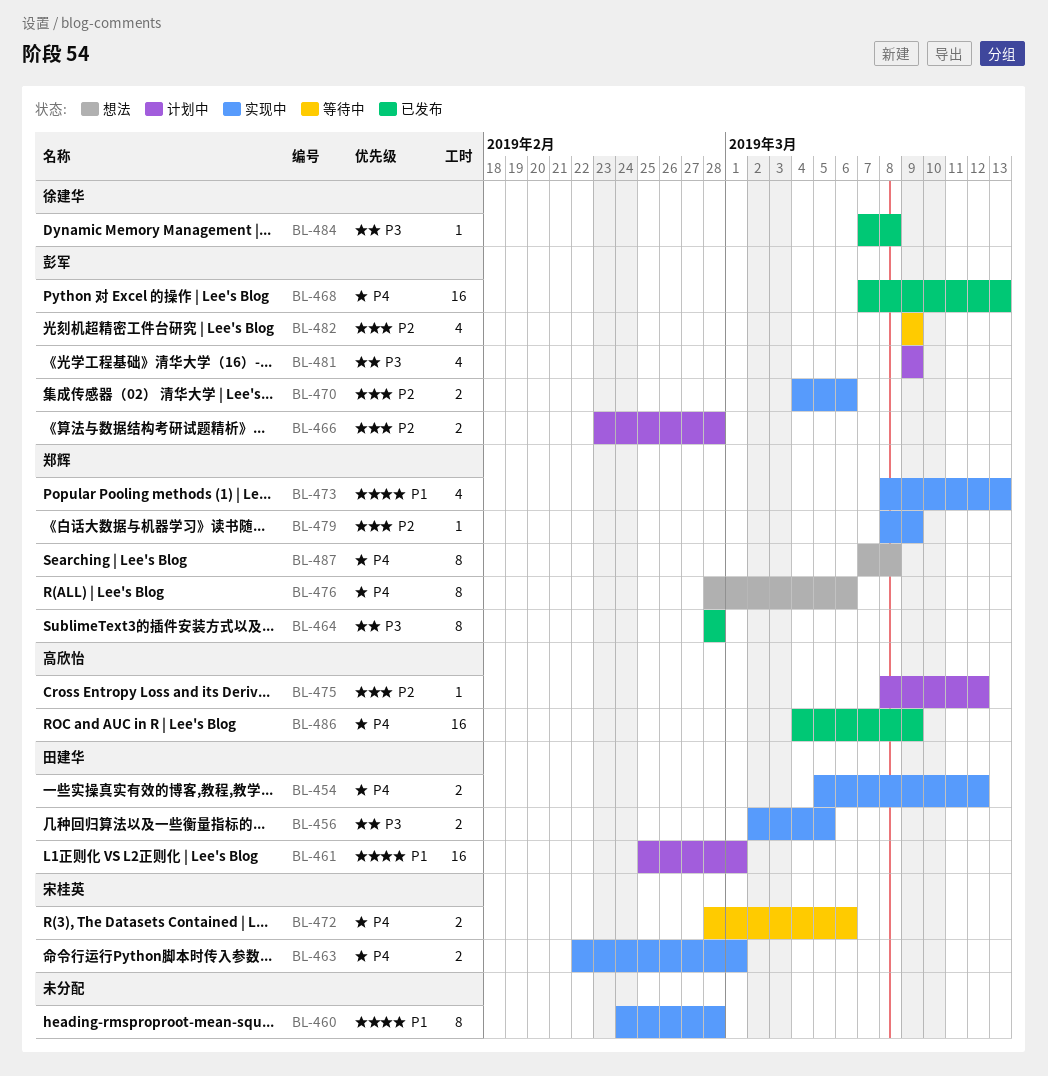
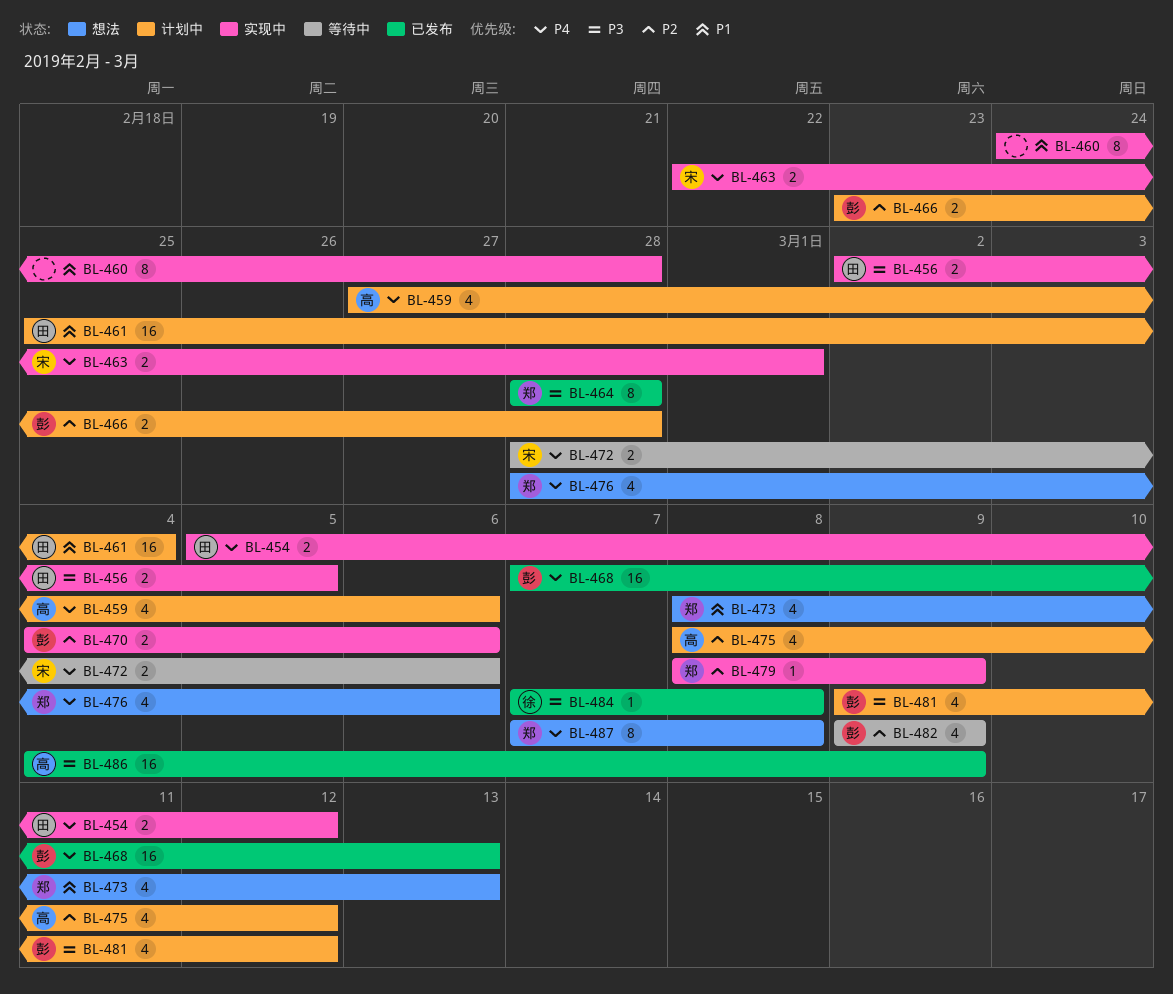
BL-459: none -> present
BL-461, due: Mar 1 -> Mar 4
BL-473, status: 实现中 -> 想法
BL-475, estimate: 1 -> 4
BL-476, estimate: 8 -> 4
BL-481, due: Mar 9 -> Mar 12
BL-486, priority: P4 -> P3

